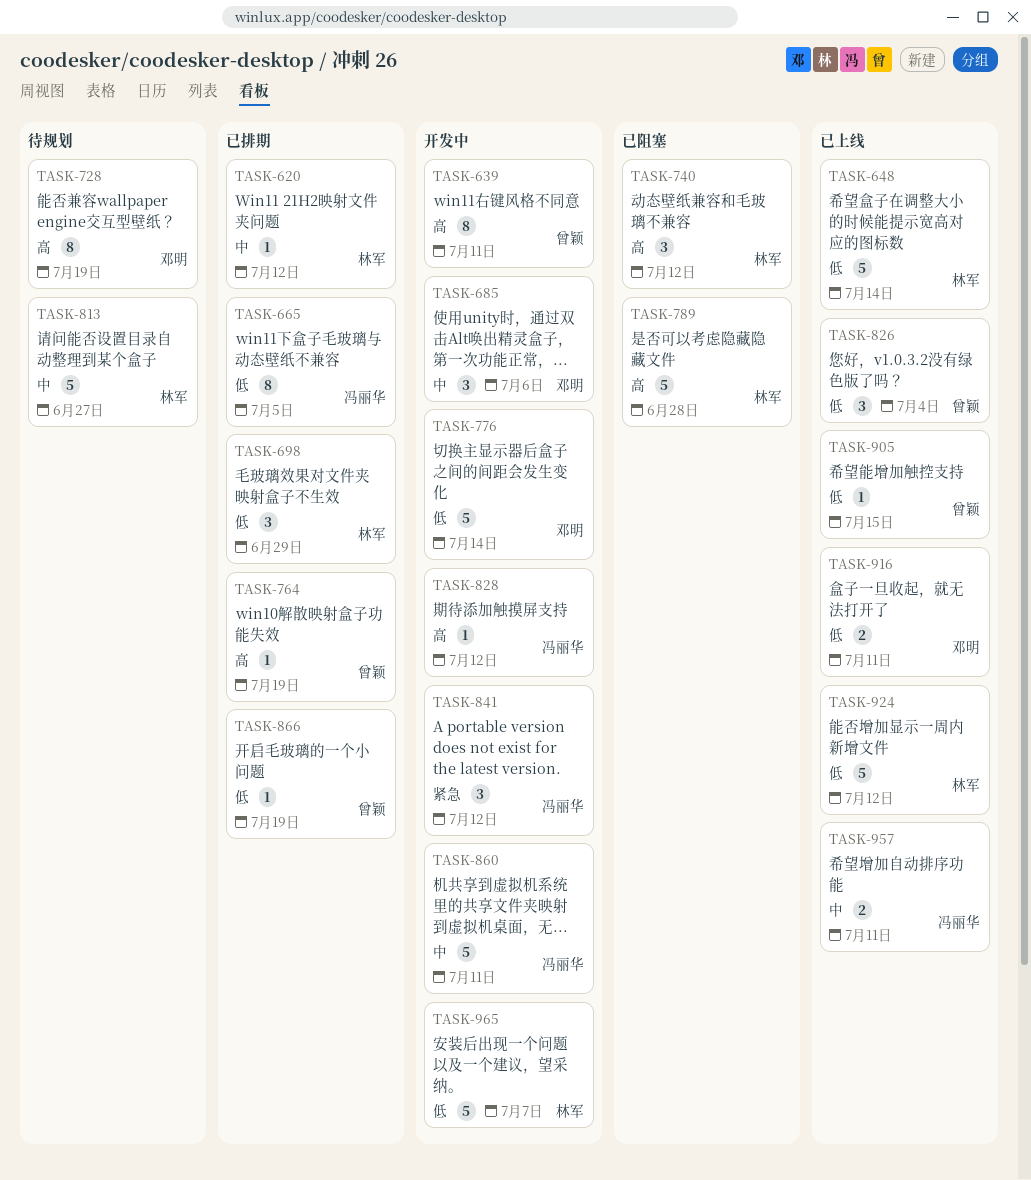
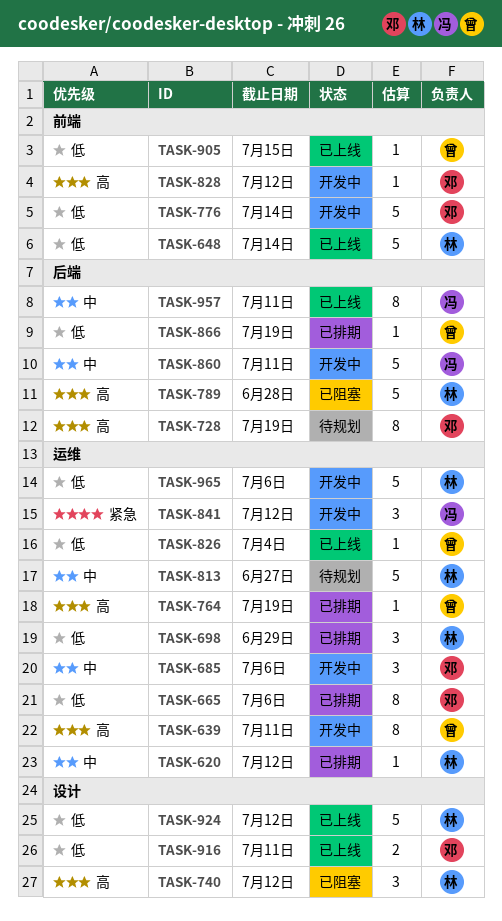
TASK-665, owner: 冯丽华 -> 邓明
TASK-665, due: Jul 5 -> Jul 6
TASK-826, estimate: 3 -> 1
TASK-828, owner: 冯丽华 -> 邓明
TASK-957, estimate: 2 -> 8
TASK-965, due: Jul 7 -> Jul 6

